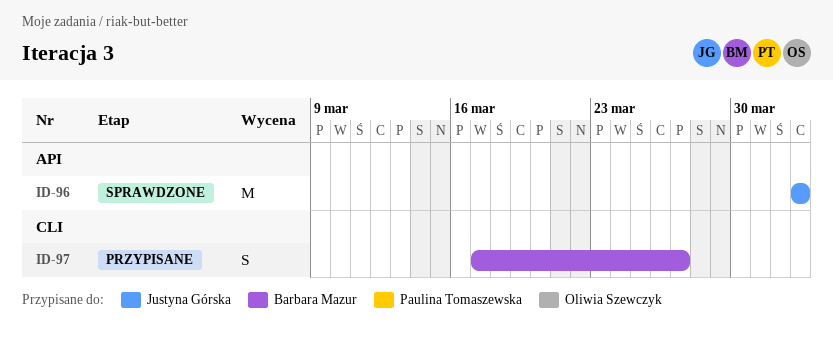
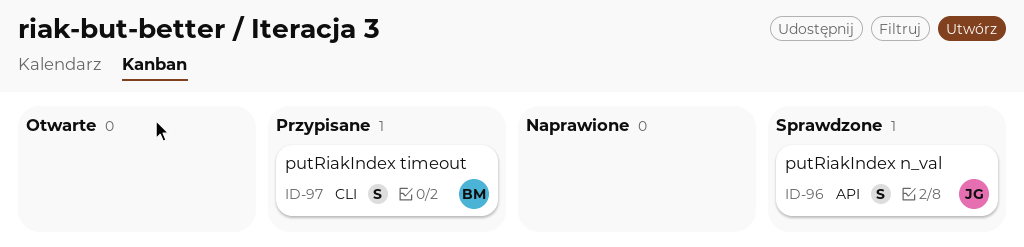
ID-96, estimate: M -> S

